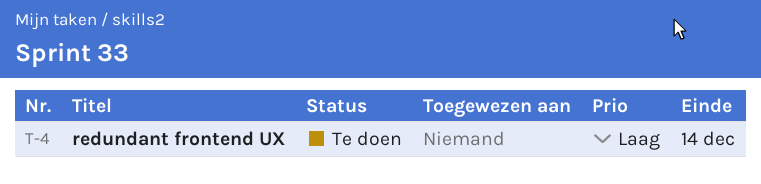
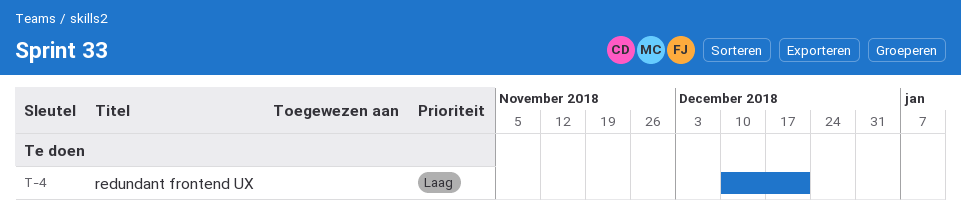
T-4, due: Dec 14 -> Dec 21

